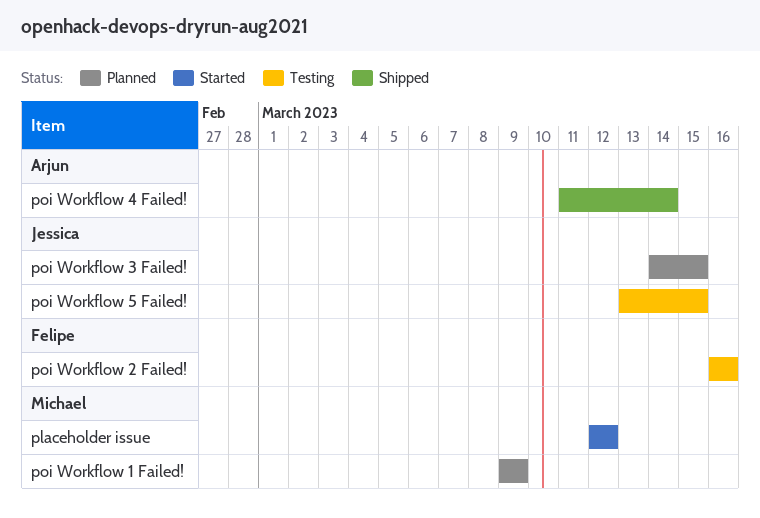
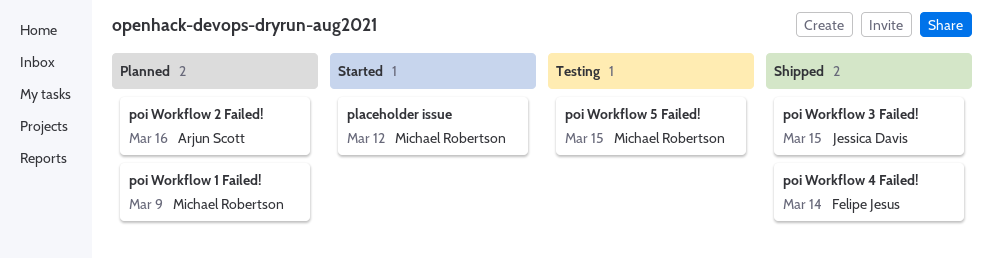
poi Workflow 2 Failed!, status: Testing -> Planned
poi Workflow 2 Failed!, owner: Felipe Jesus -> Arjun Scott
poi Workflow 3 Failed!, status: Planned -> Shipped
poi Workflow 4 Failed!, owner: Arjun Scott -> Felipe Jesus
poi Workflow 5 Failed!, owner: Jessica Davis -> Michael Robertson

